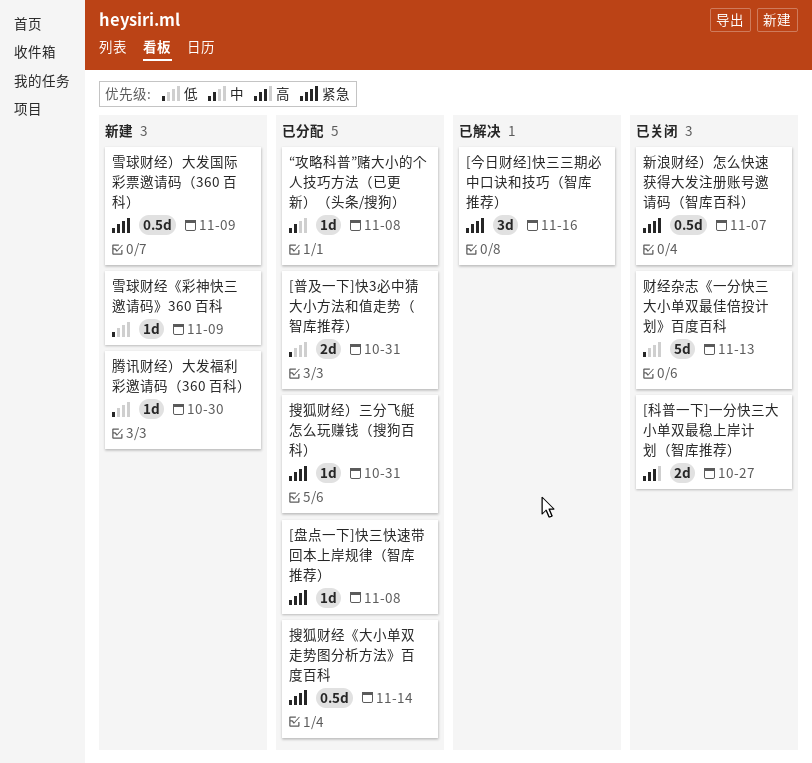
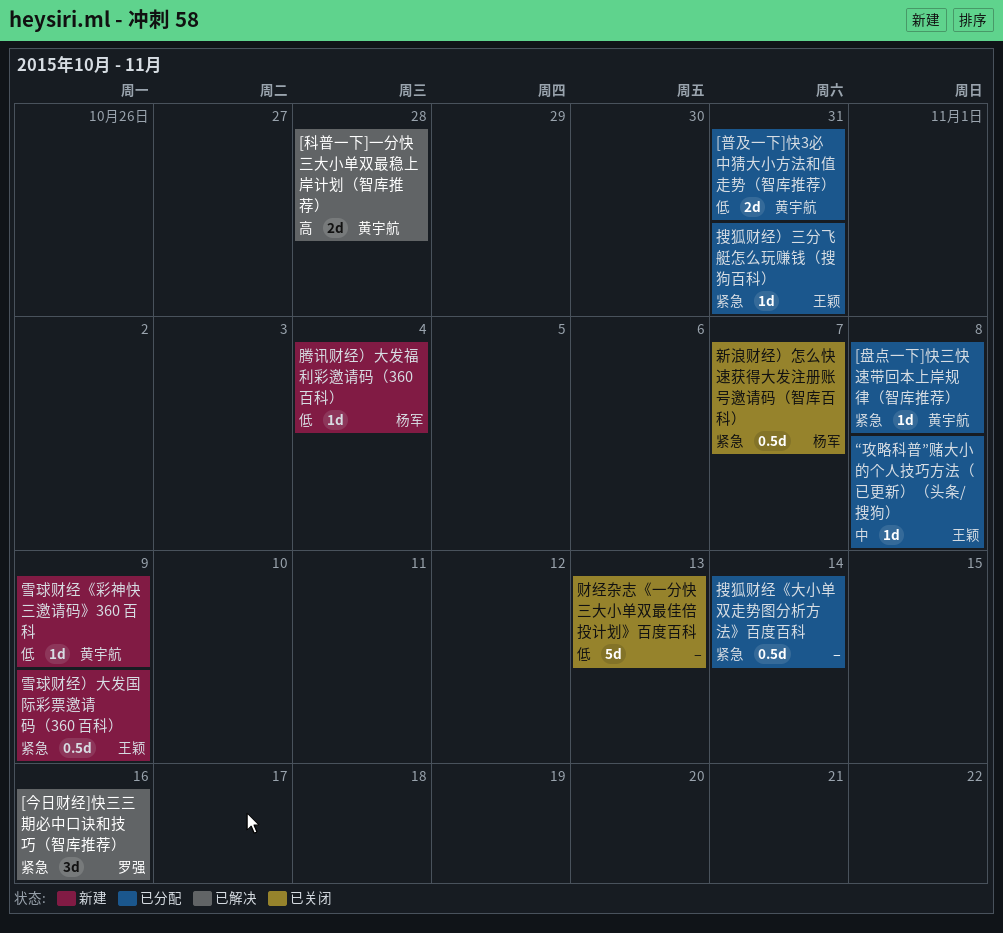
[科普一下]一分快三大小单双最稳上岸计划（智库推荐）, status: 已关闭 -> 已解决
[科普一下]一分快三大小单双最稳上岸计划（智库推荐）, due: Oct 27 -> Oct 28
腾讯财经）大发福利彩邀请码（360 百科）, due: Oct 30 -> Nov 4

